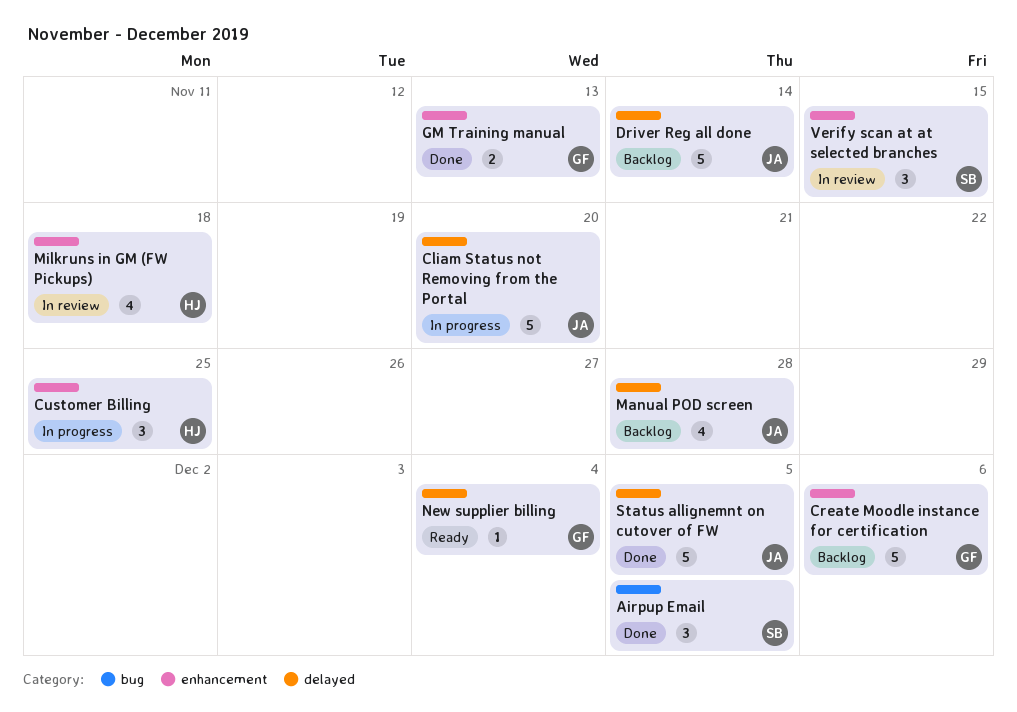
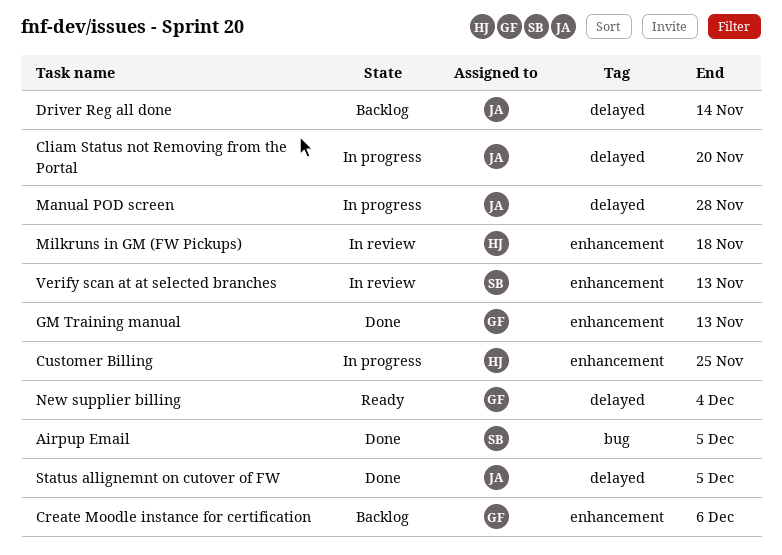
Manual POD screen, status: Backlog -> In progress
Verify scan at at selected branches, due: Nov 15 -> Nov 13

